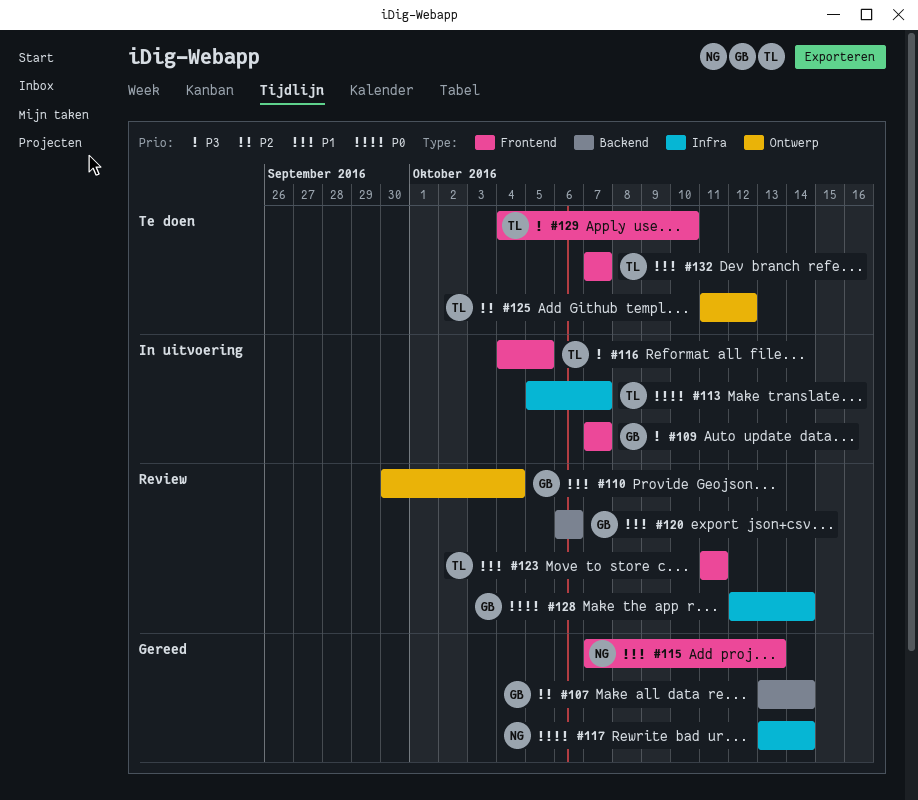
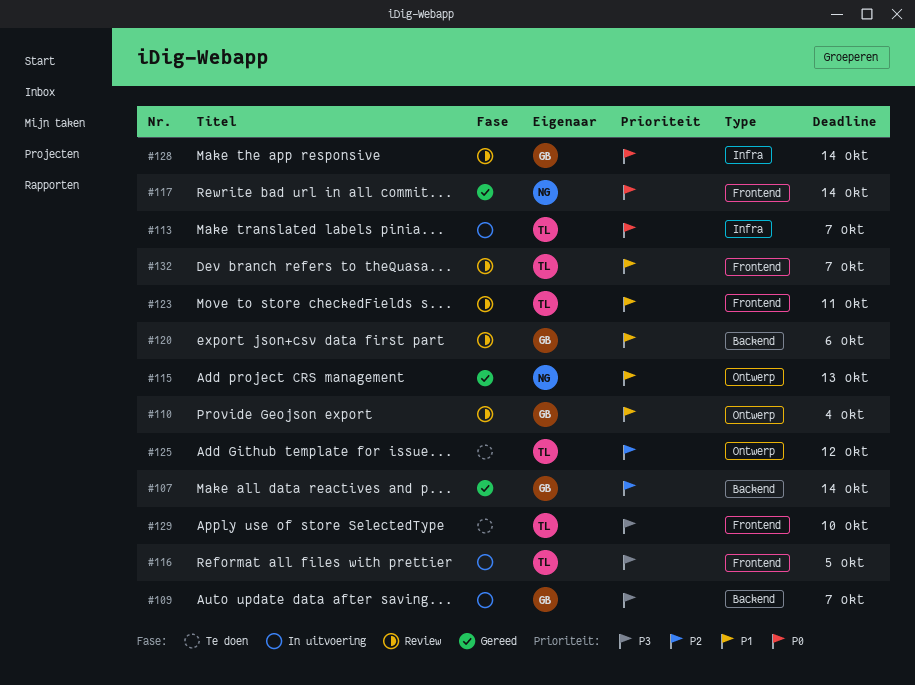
#109, label: Frontend -> Backend
#115, label: Frontend -> Ontwerp
#117, label: Infra -> Frontend
#132, status: Te doen -> Review

